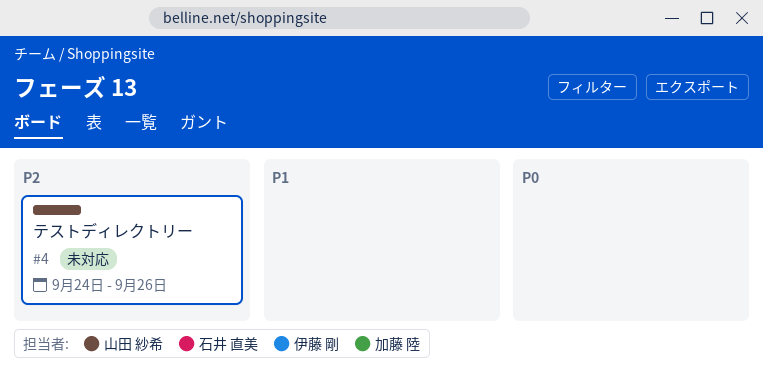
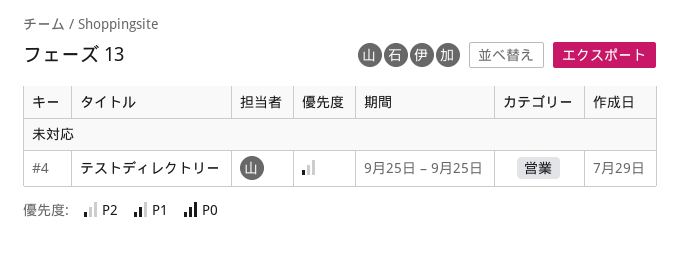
#4, start: Sep 24 -> Sep 25
#4, due: Sep 26 -> Sep 25

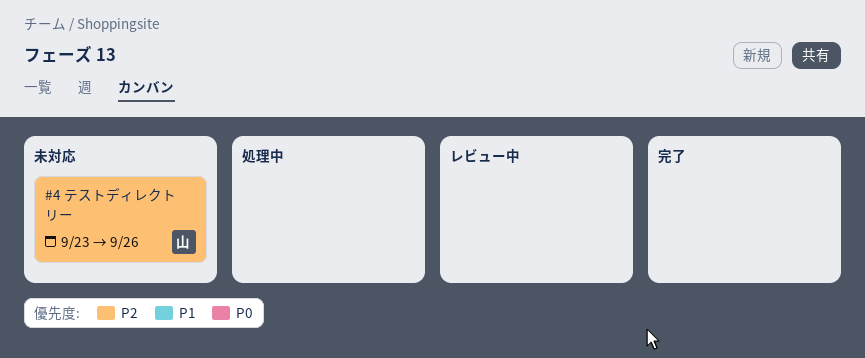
#4, start: Sep 25 -> Sep 23
#4, due: Sep 25 -> Sep 26

